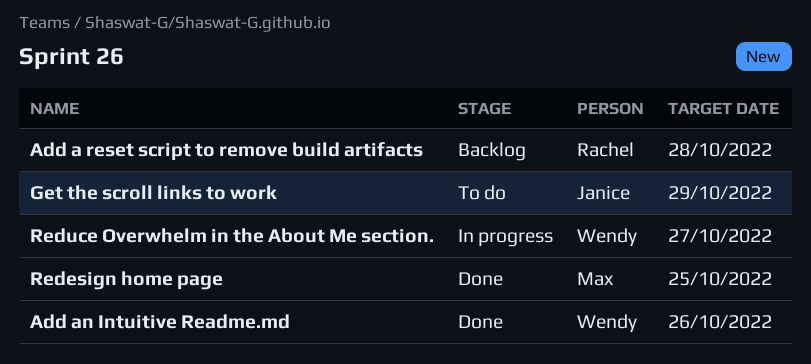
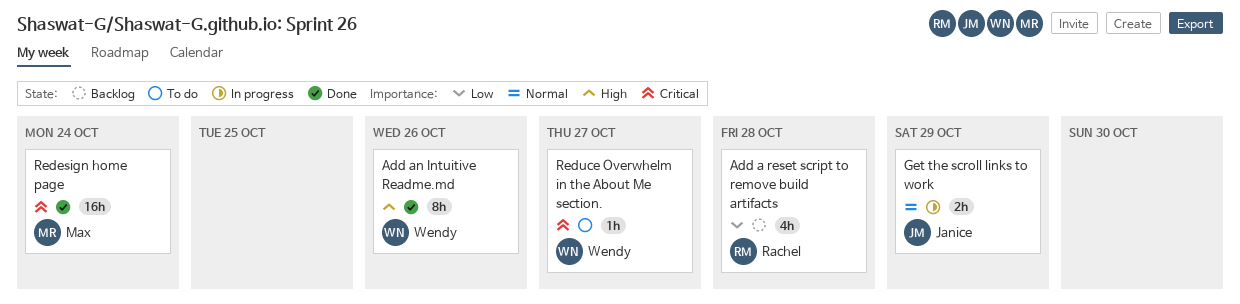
Get the scroll links to work, status: To do -> In progress
Redesign home page, due: Oct 25 -> Oct 24
Reduce Overwhelm in the About Me section., status: In progress -> To do

